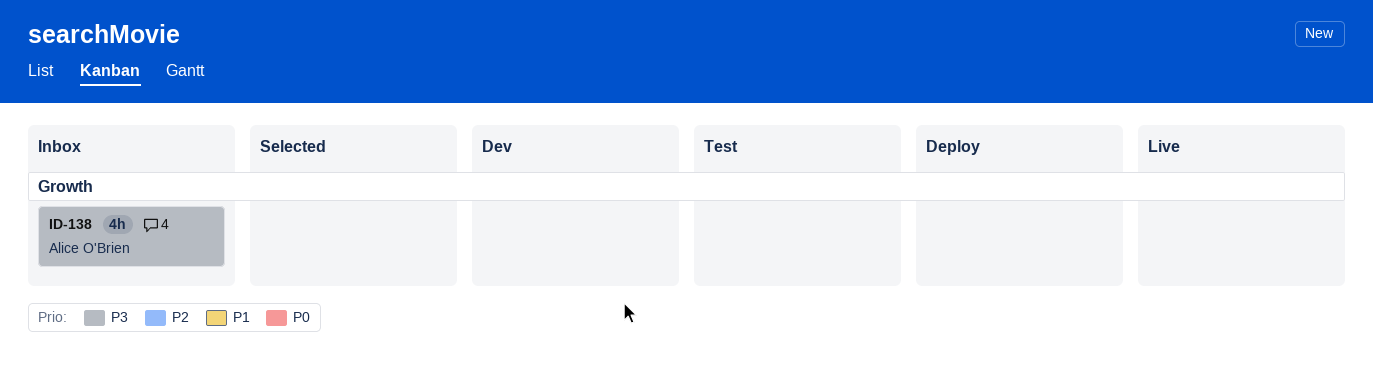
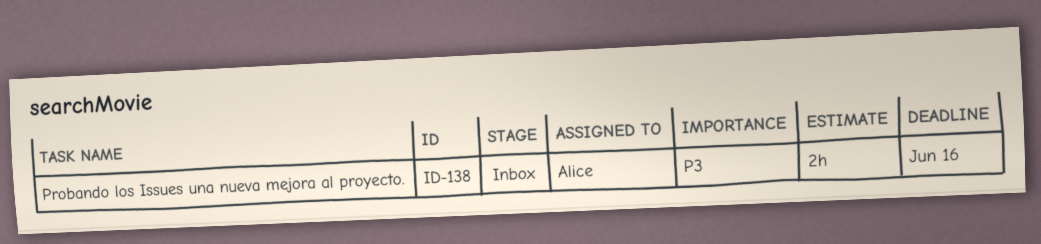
ID-138, estimate: 4h -> 2h

